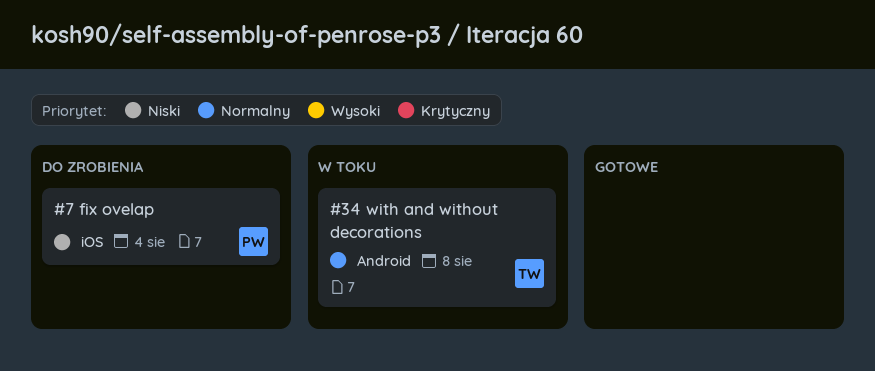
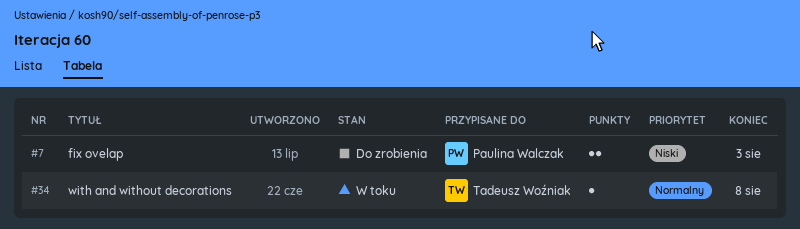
#7, due: Aug 4 -> Aug 3

